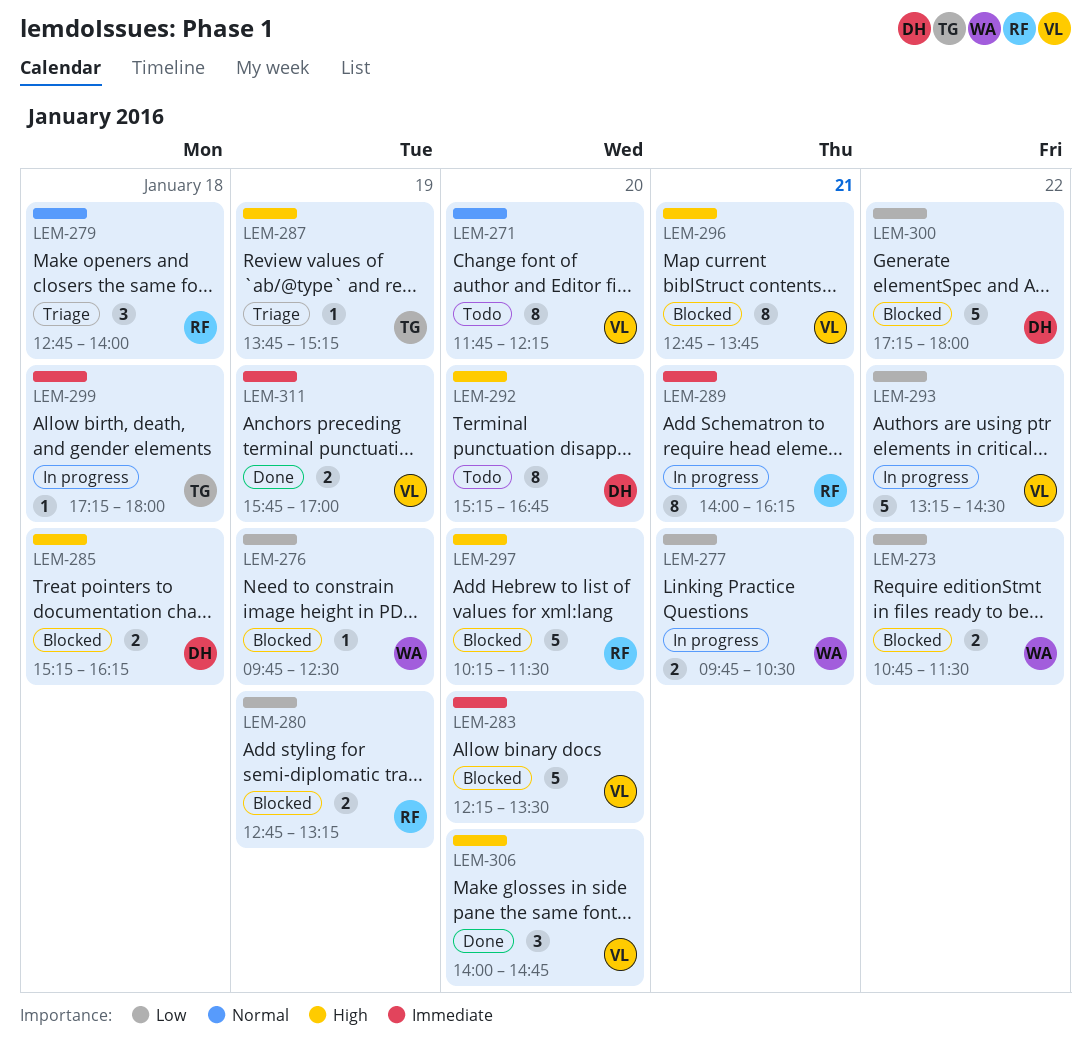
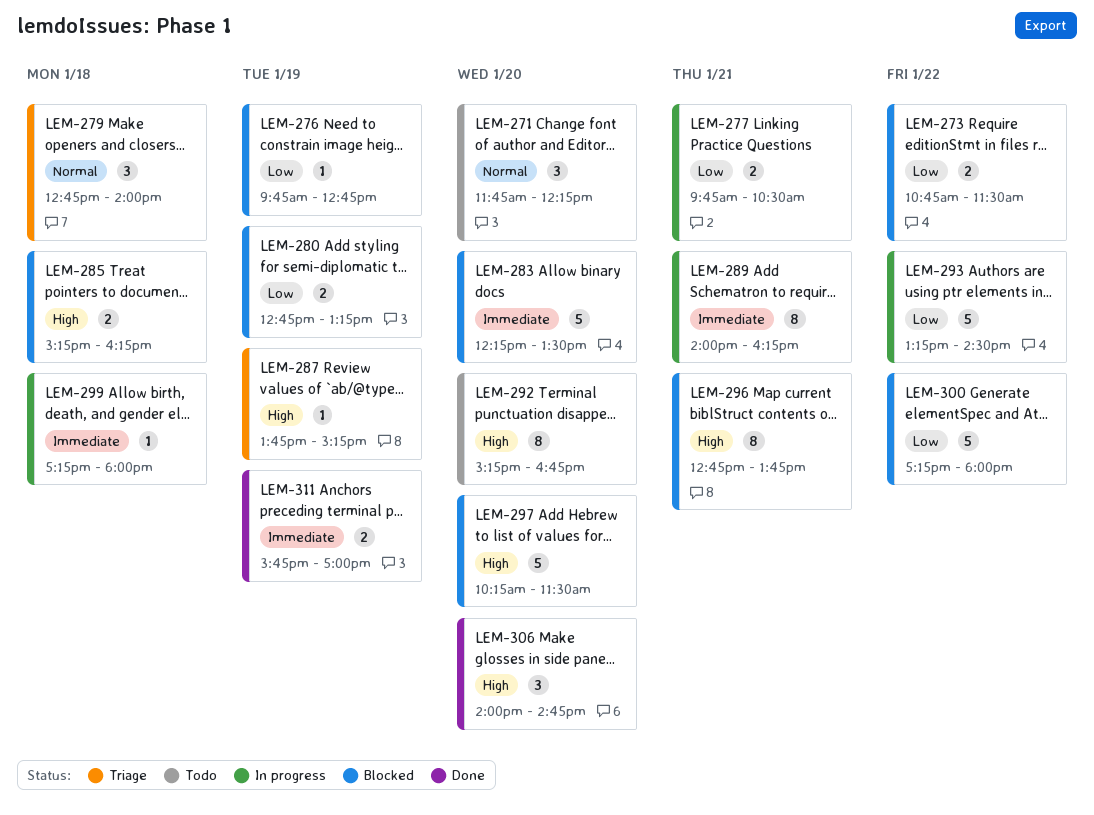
LEM-271, estimate: 8 -> 3
LEM-276, ends: 12:30 -> 12:45

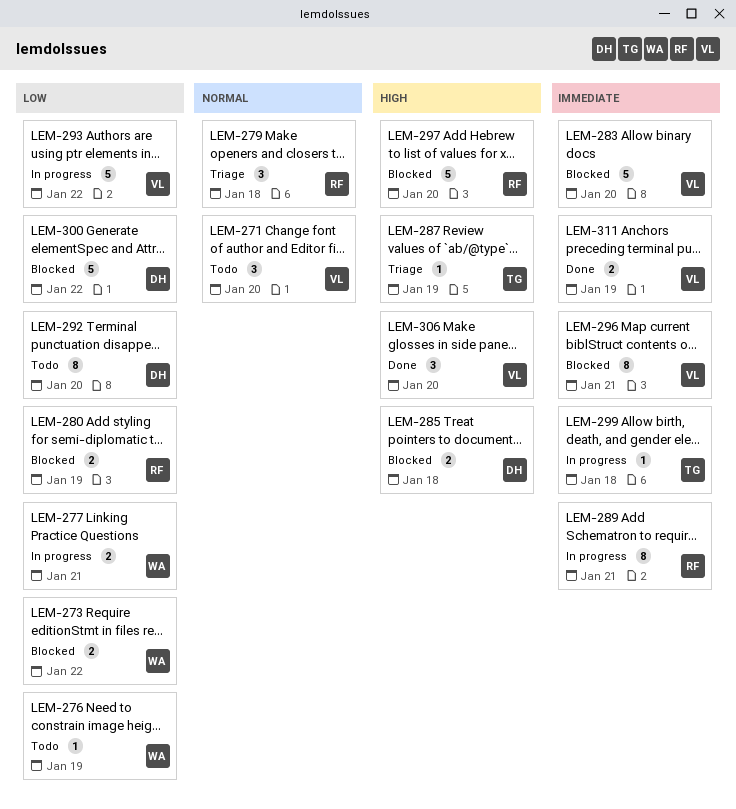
LEM-276, status: Blocked -> Todo
LEM-292, priority: High -> Low
LEM-296, priority: High -> Immediate

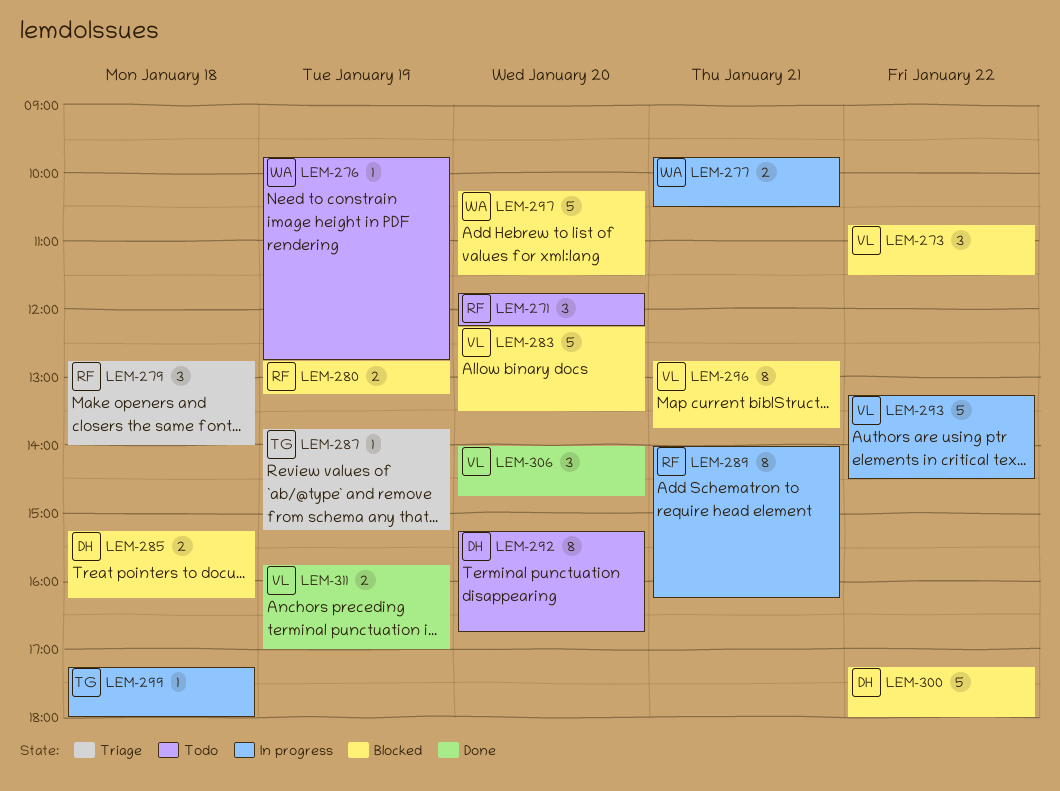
LEM-271, owner: VL -> RF
LEM-273, owner: WA -> VL
LEM-273, estimate: 2 -> 3
LEM-297, owner: RF -> WA

